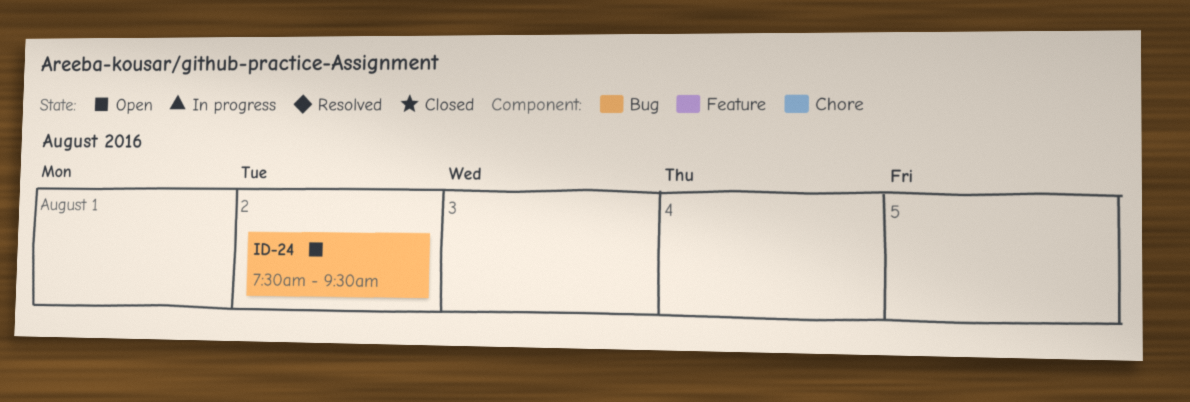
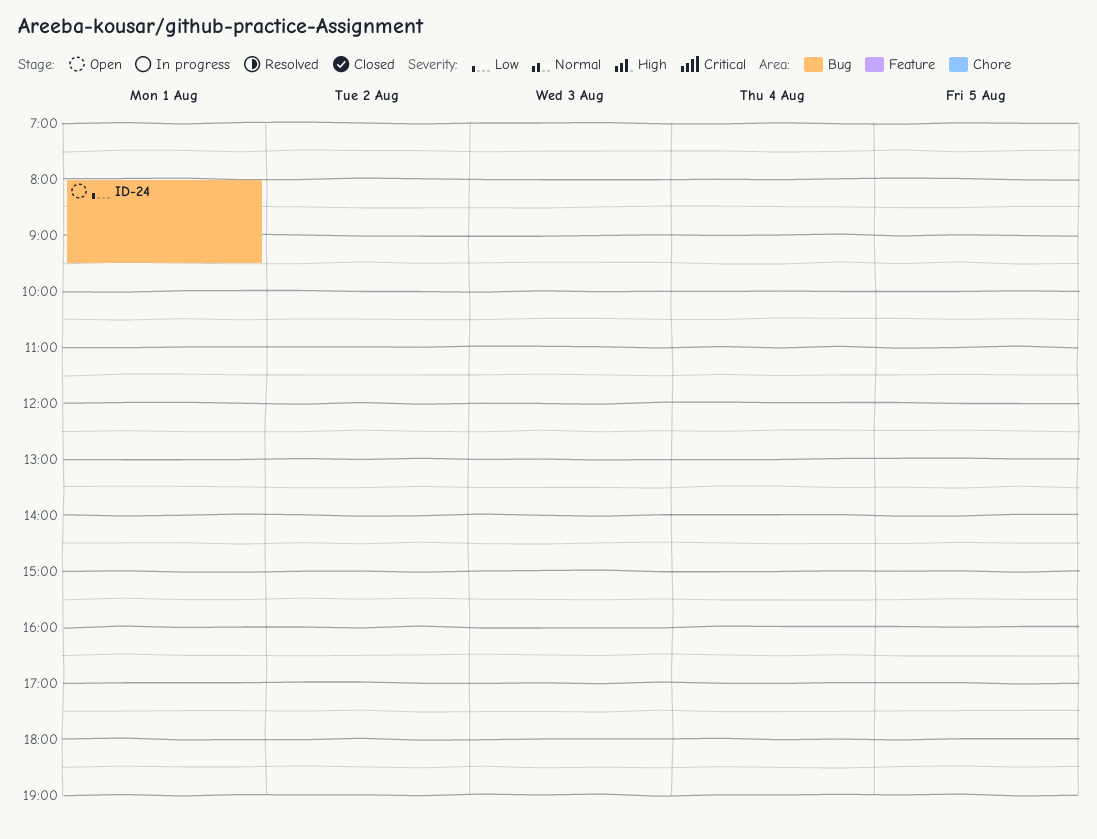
ID-24, day: Aug 2 -> Aug 1
ID-24, begins: 07:30 -> 08:00

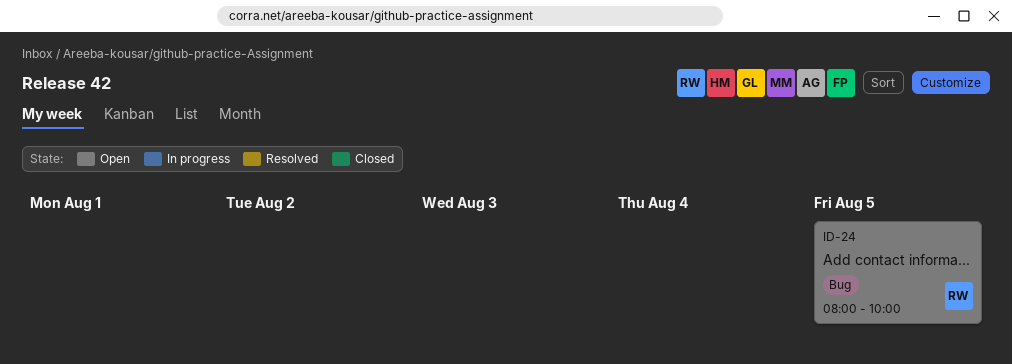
ID-24, day: Aug 1 -> Aug 5
ID-24, ends: 09:30 -> 10:00

